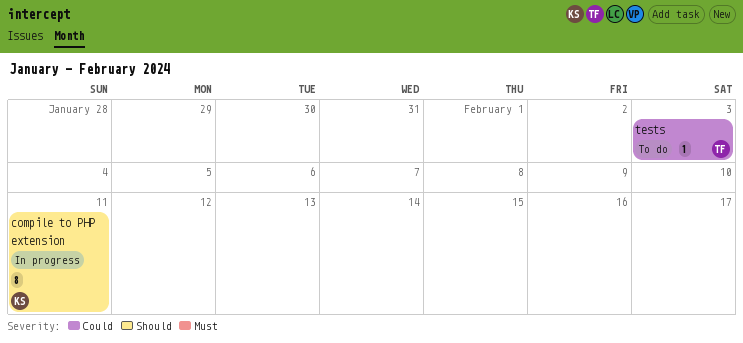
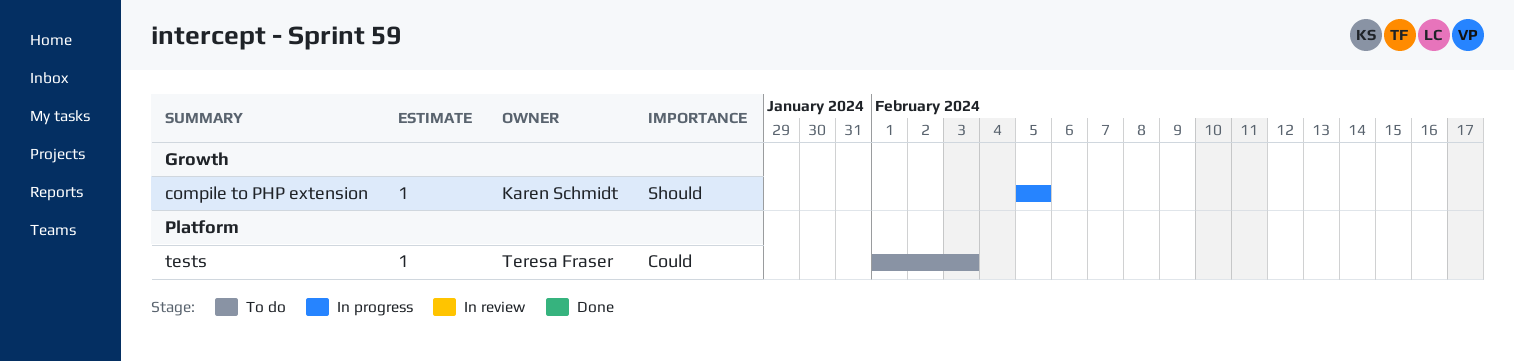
compile to PHP extension, estimate: 8 -> 1
compile to PHP extension, due: Feb 11 -> Feb 5

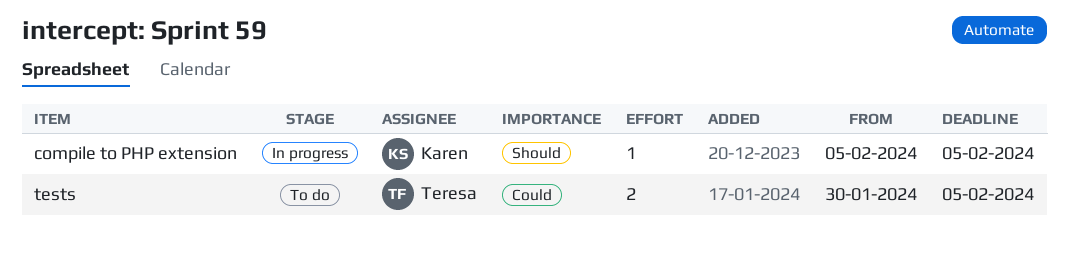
tests, estimate: 1 -> 2
tests, start: Feb 1 -> Jan 30
tests, due: Feb 3 -> Feb 5

